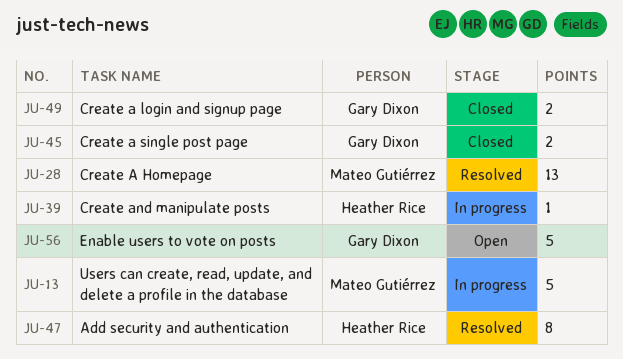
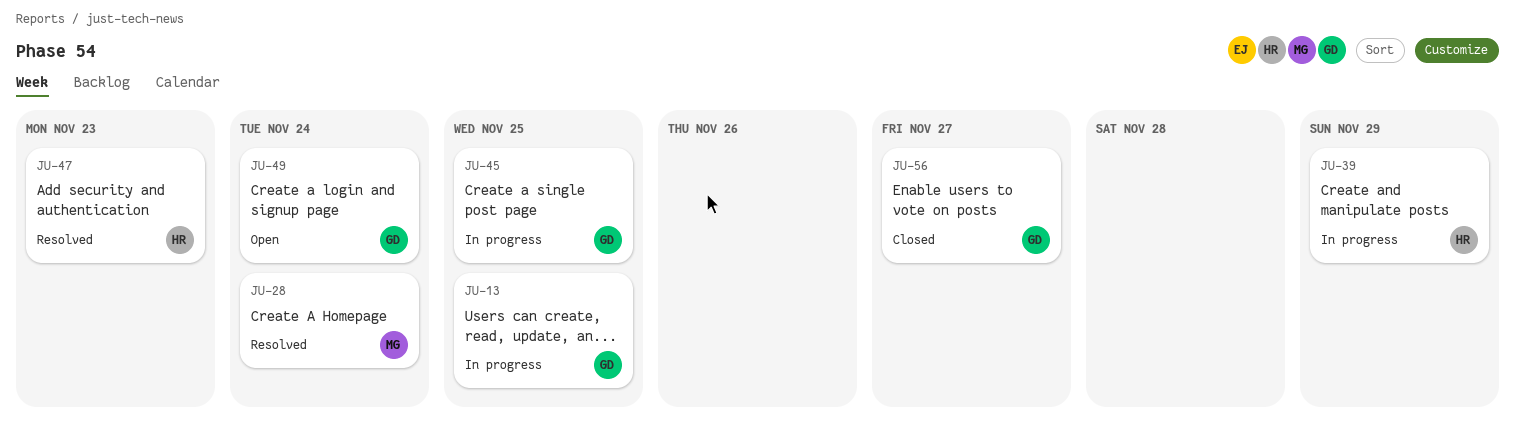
JU-13, owner: Mateo Gutiérrez -> Gary Dixon
JU-45, status: Closed -> In progress
JU-49, status: Closed -> Open
JU-56, status: Open -> Closed

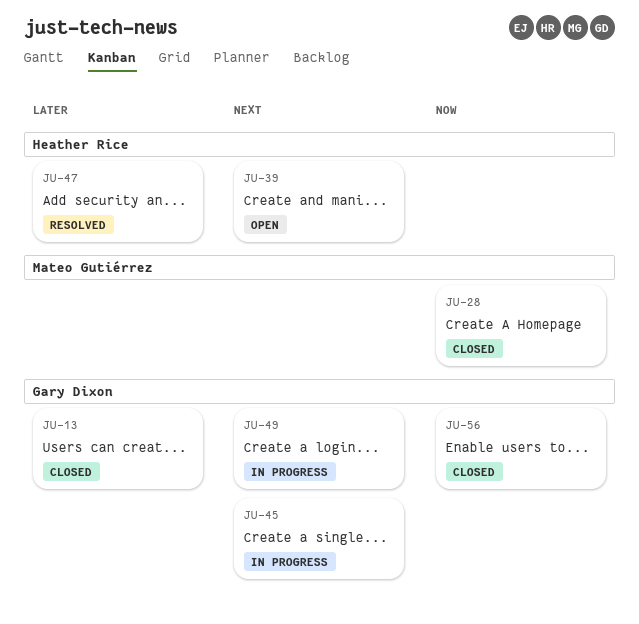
JU-13, status: In progress -> Closed
JU-28, status: Resolved -> Closed
JU-39, status: In progress -> Open
JU-49, status: Open -> In progress

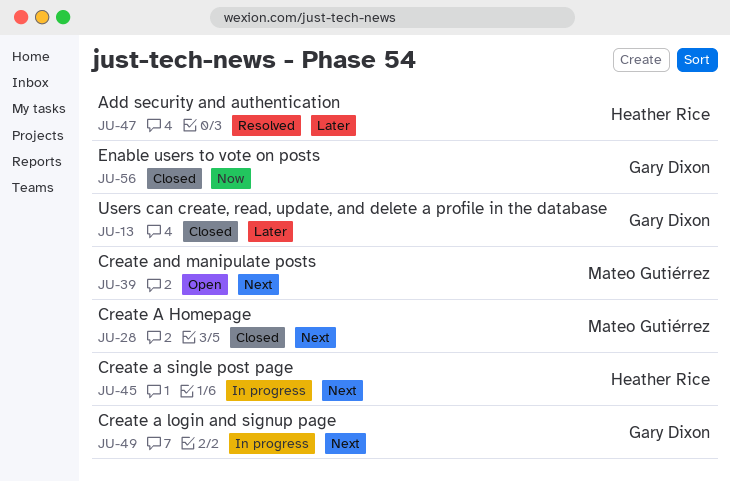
JU-28, priority: Now -> Next
JU-39, owner: Heather Rice -> Mateo Gutiérrez
JU-45, owner: Gary Dixon -> Heather Rice

